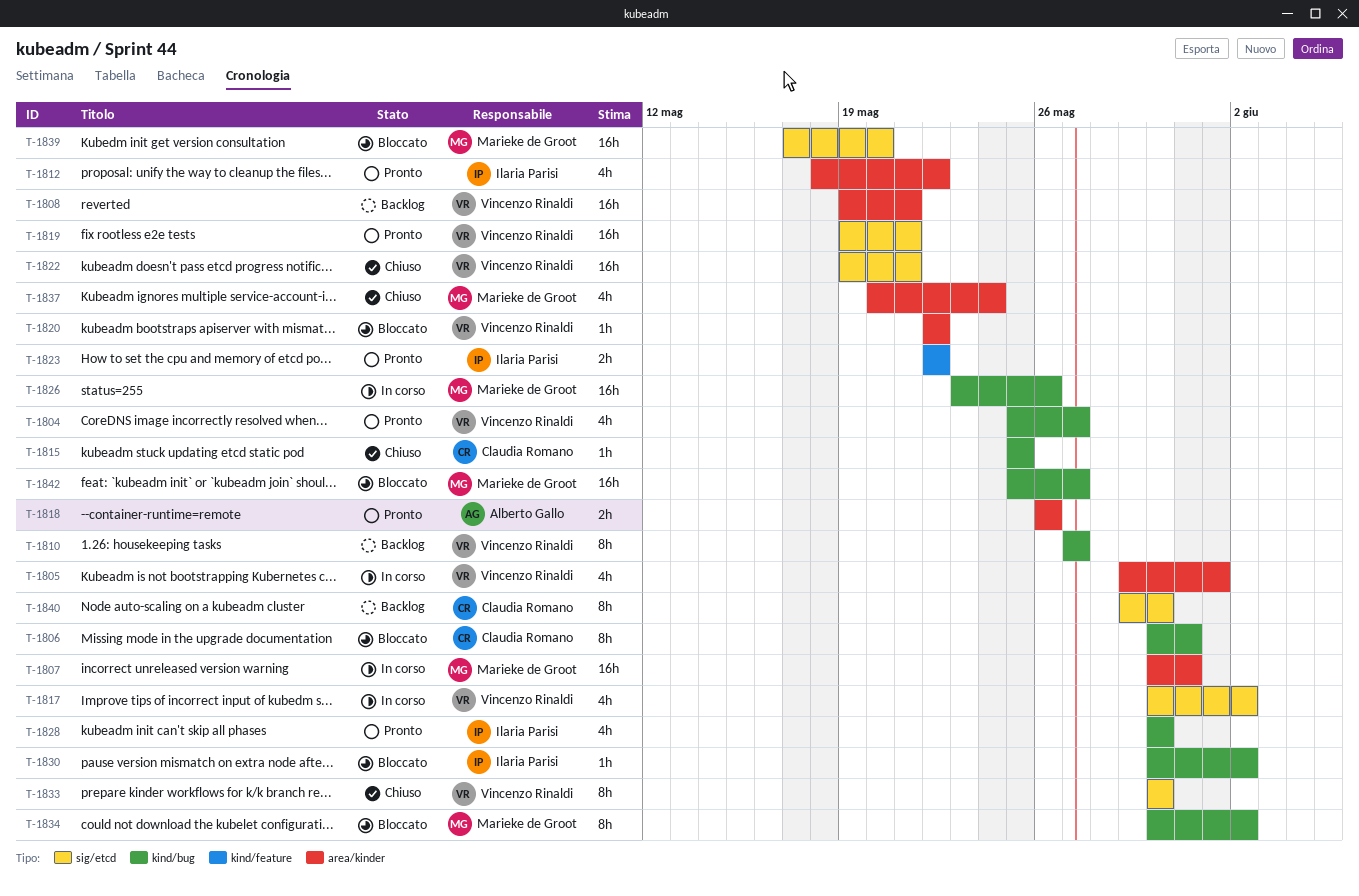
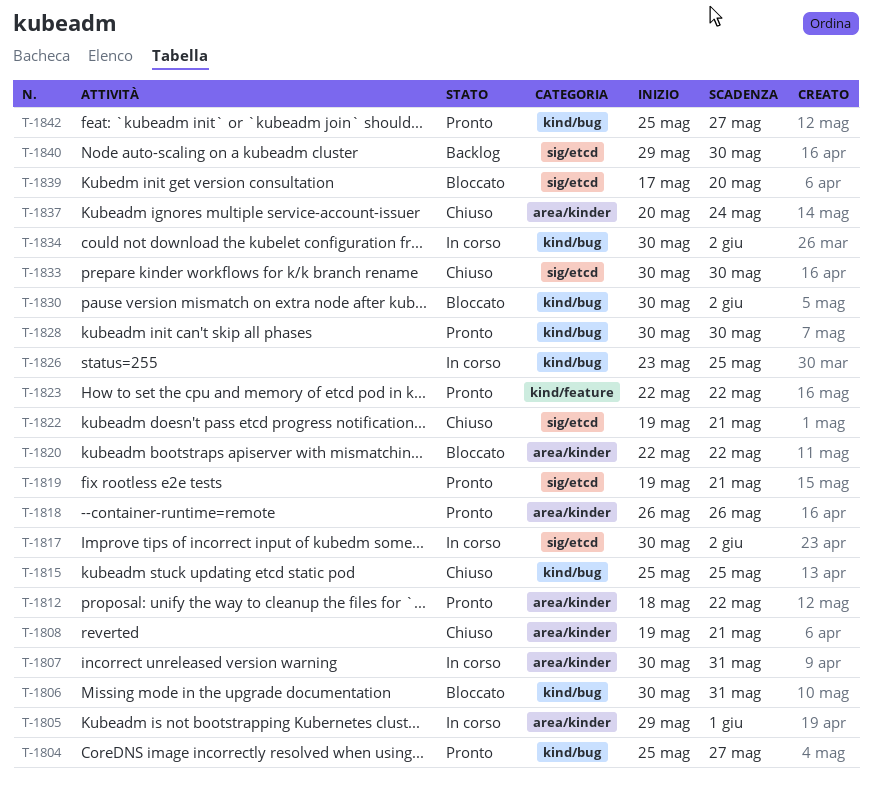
T-1808, status: Backlog -> Chiuso
T-1810: present -> none
T-1826, due: May 26 -> May 25
T-1834, status: Bloccato -> In corso
T-1842, status: Bloccato -> Pronto

